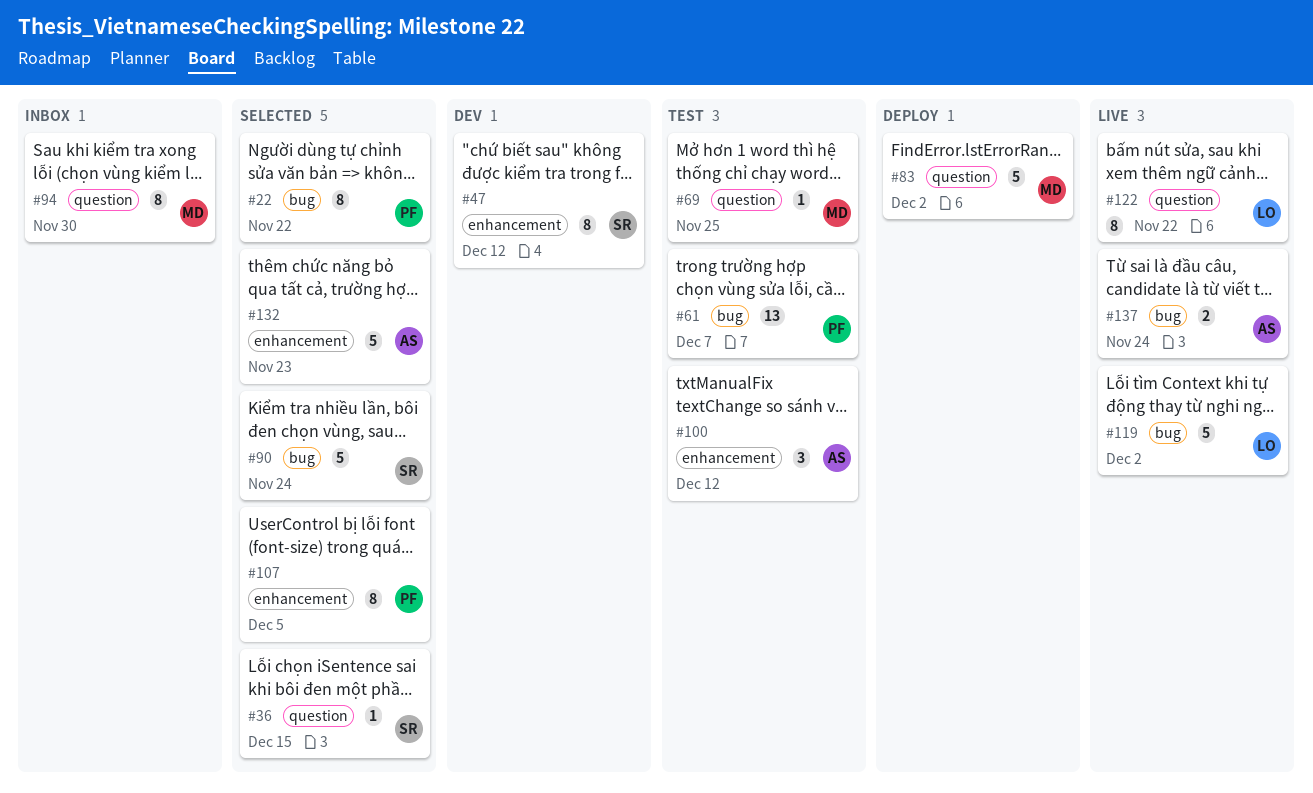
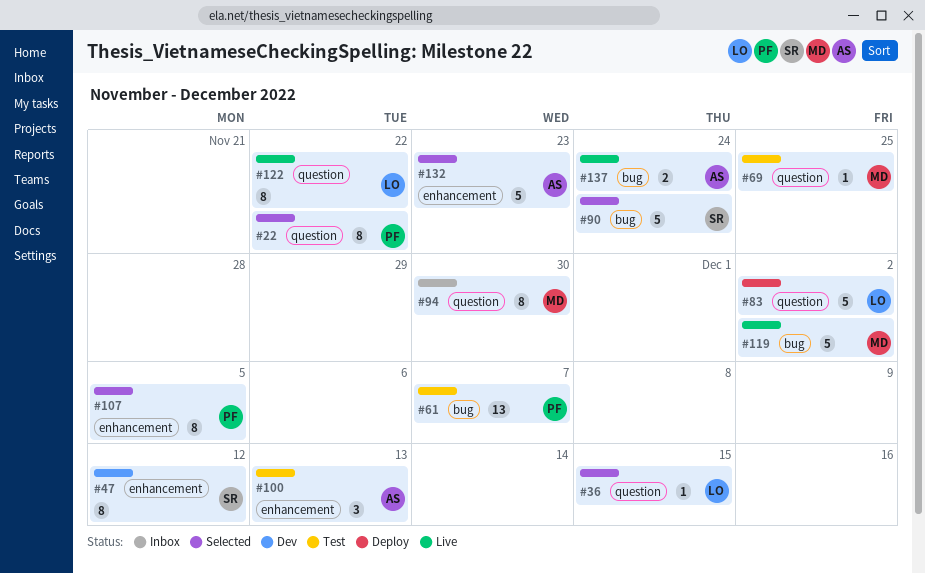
#22, label: bug -> question
#36, owner: SR -> LO
#83, owner: MD -> LO
#100, due: Dec 12 -> Dec 13
#119, owner: LO -> MD

